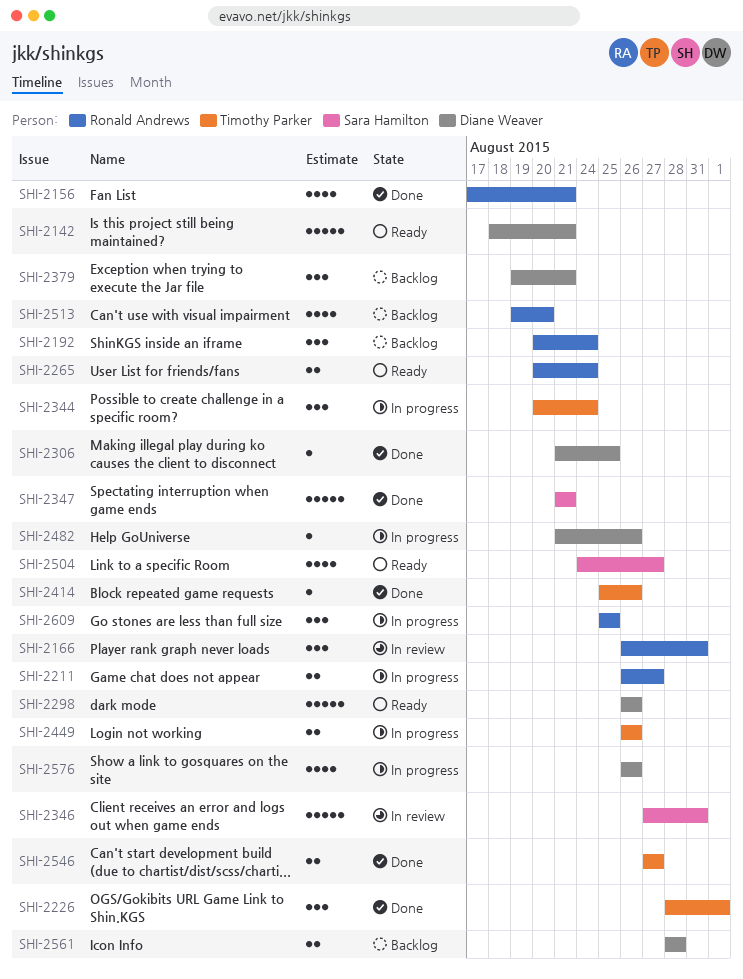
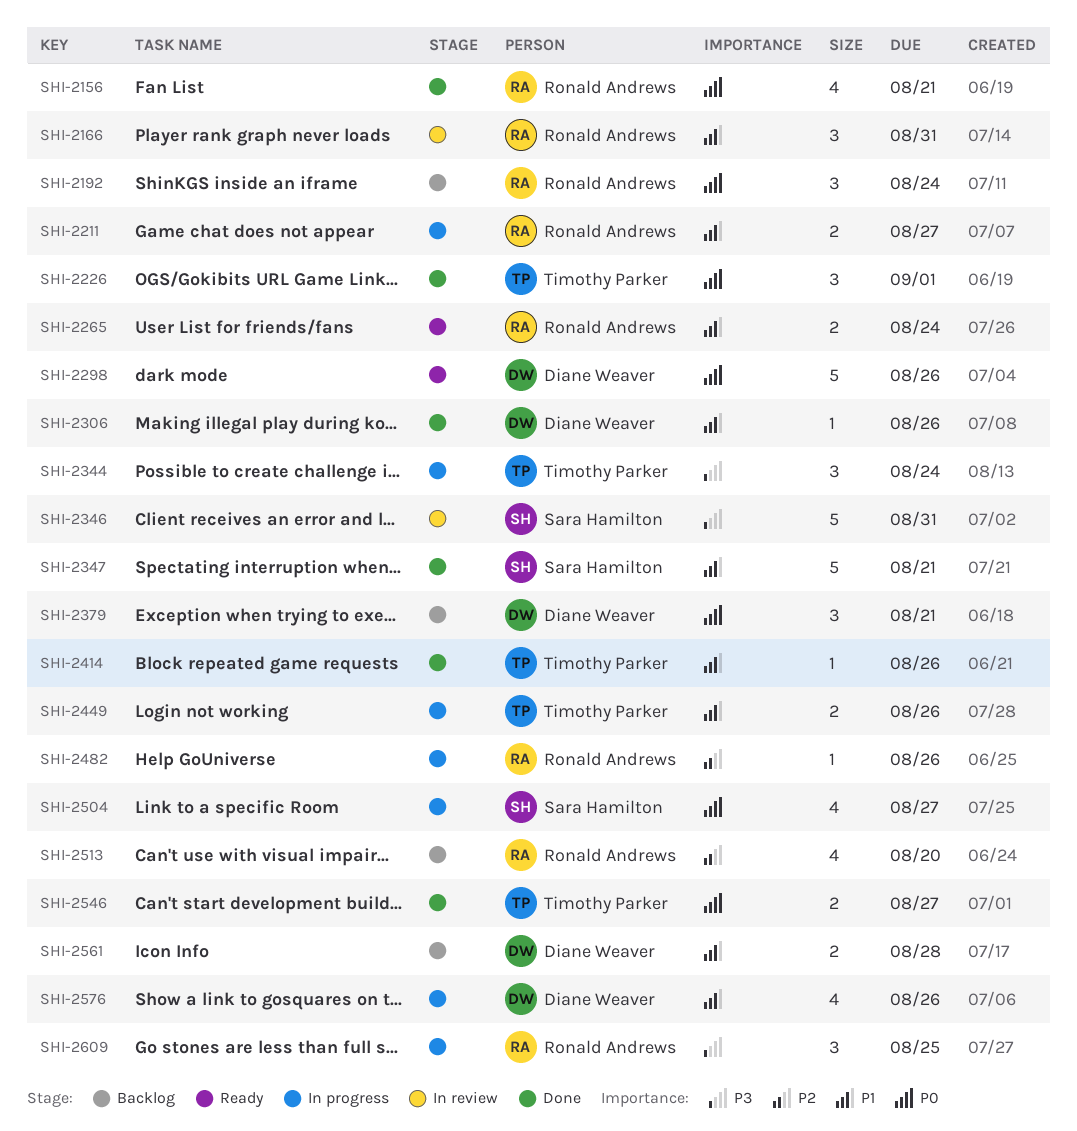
SHI-2142: present -> none
SHI-2306, due: Aug 25 -> Aug 26
SHI-2482, owner: Diane Weaver -> Ronald Andrews
SHI-2504, status: Ready -> In progress

